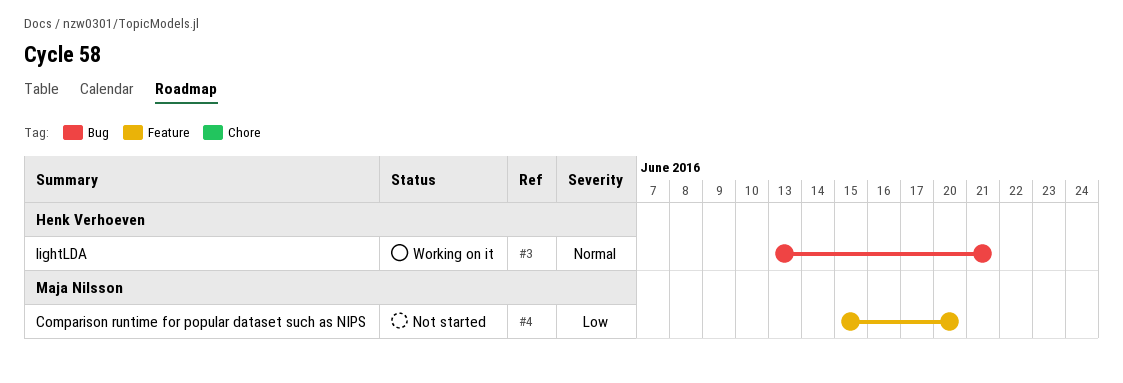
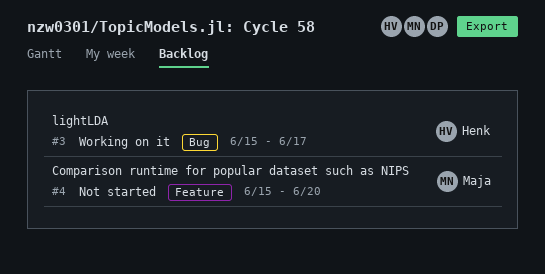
#3, start: Jun 13 -> Jun 15
#3, due: Jun 21 -> Jun 17

